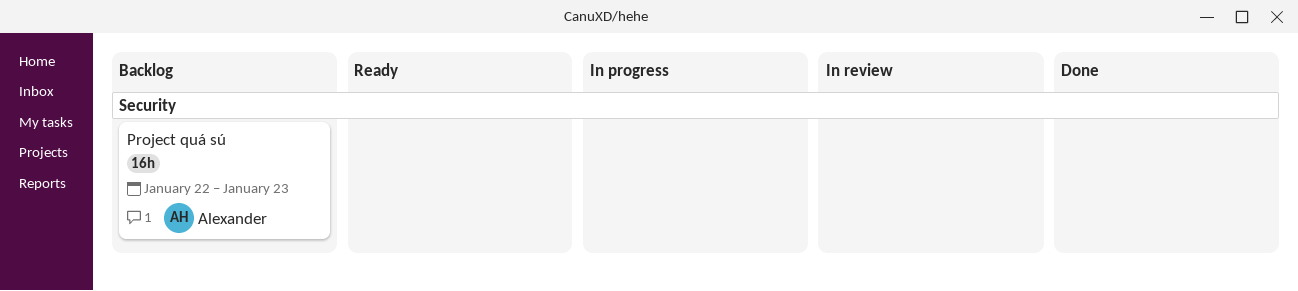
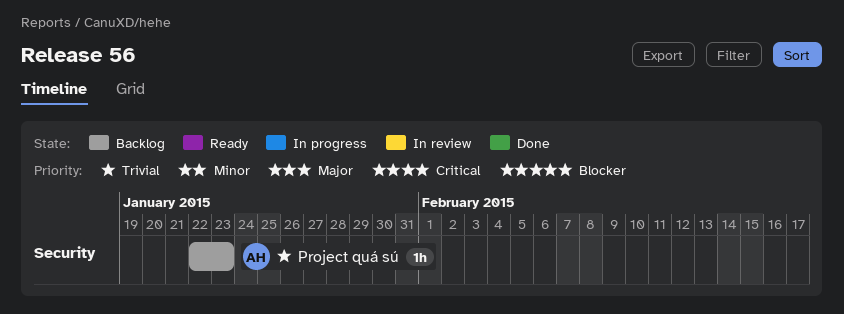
Project quá sú, estimate: 16h -> 1h

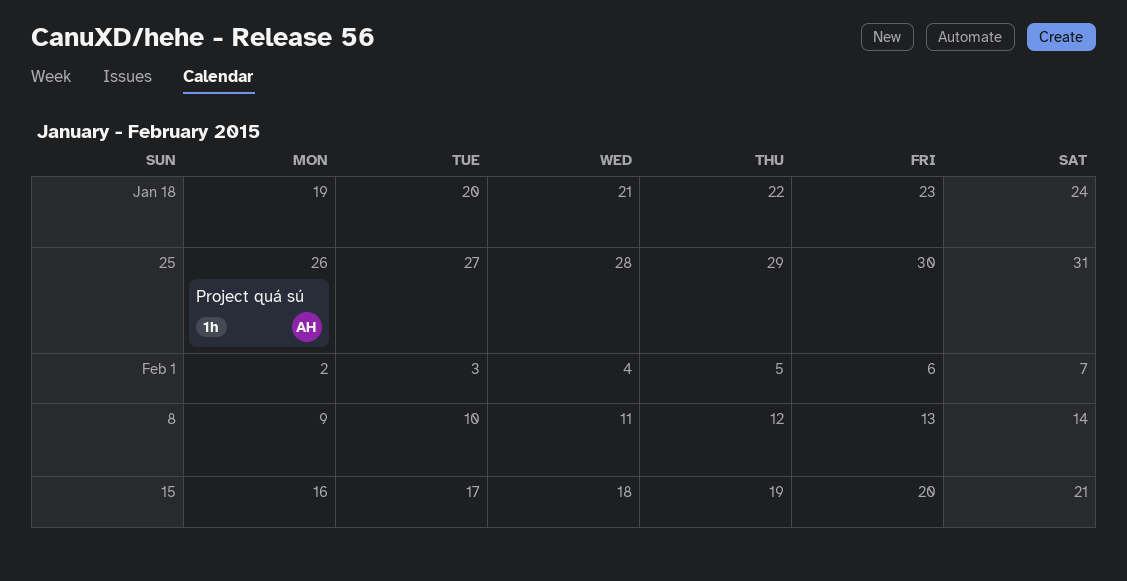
Project quá sú, due: Jan 23 -> Jan 26

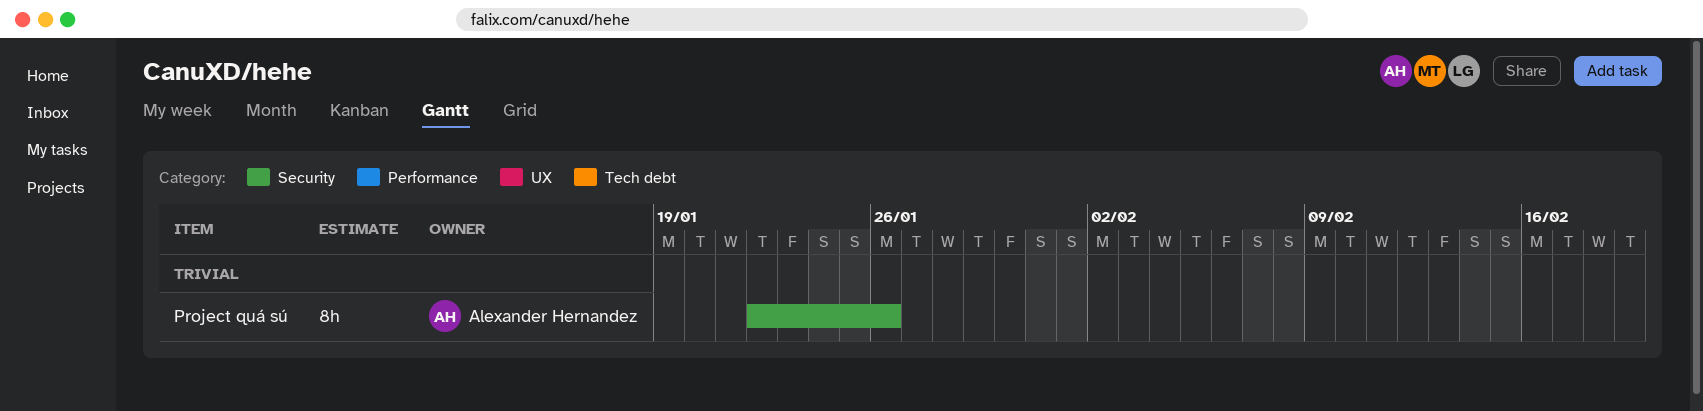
Project quá sú, estimate: 1h -> 8h

